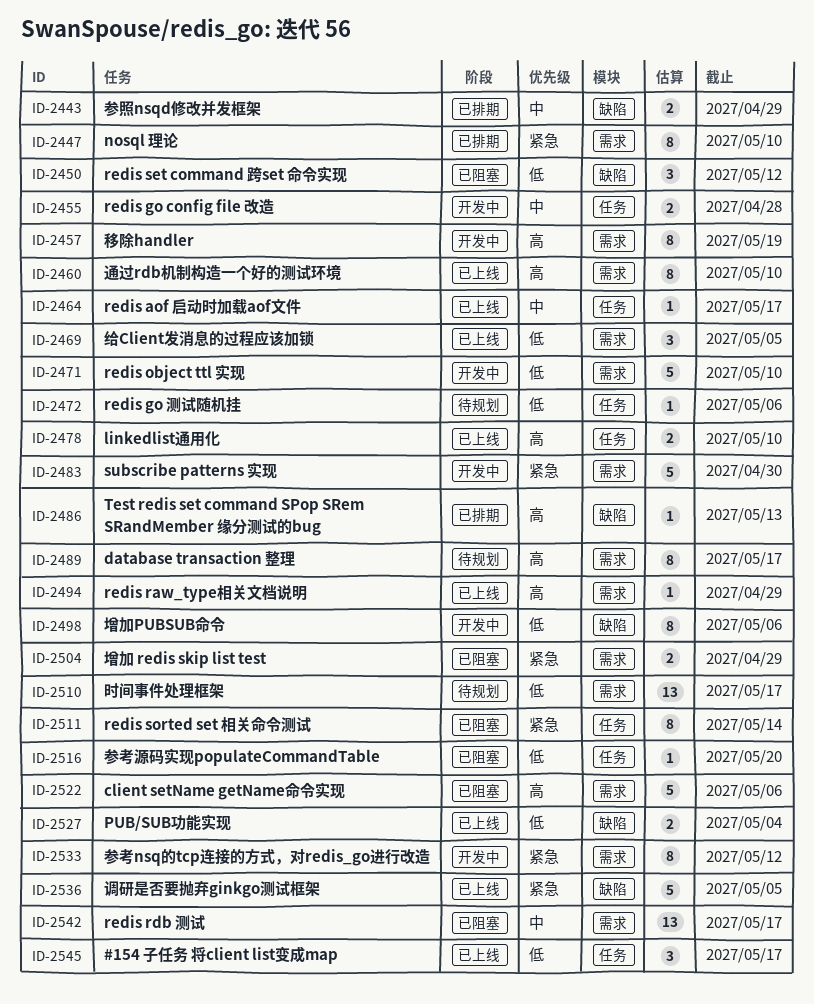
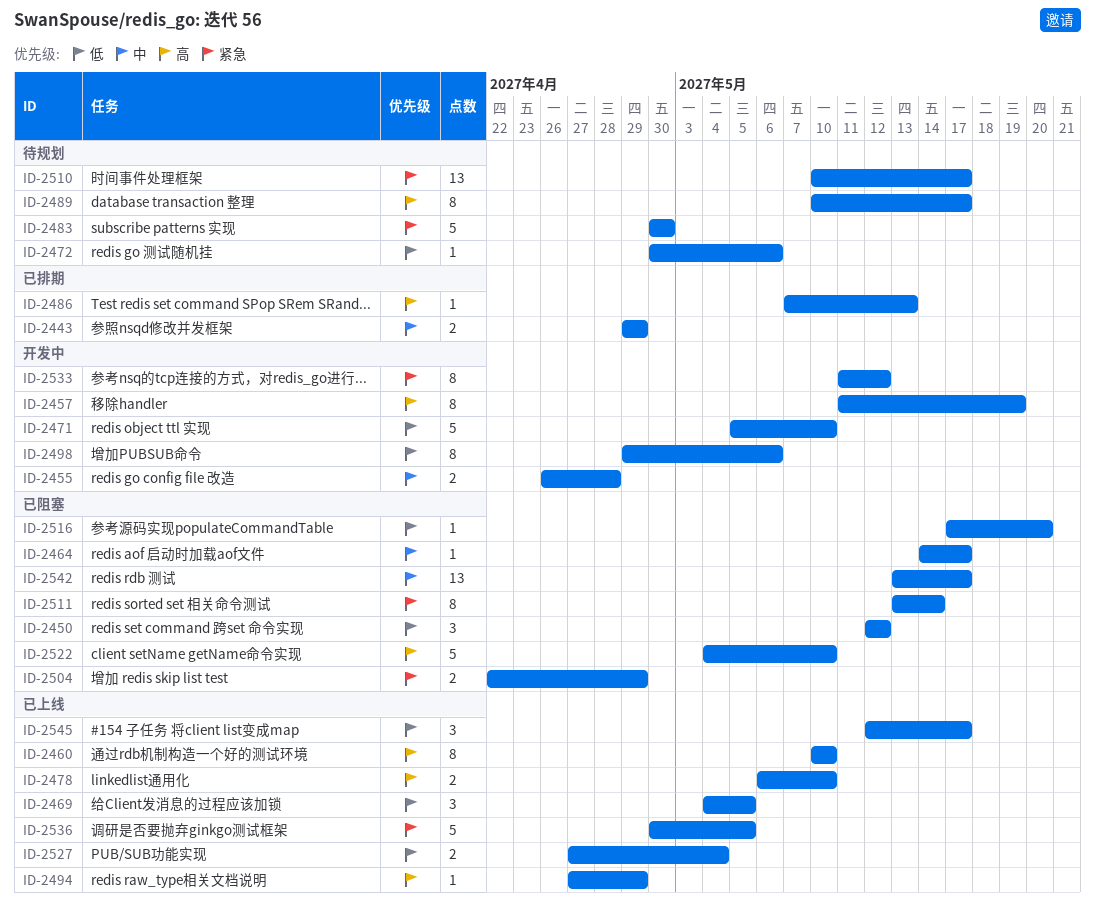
ID-2447: present -> none
ID-2464, status: 已上线 -> 已阻塞
ID-2483, status: 开发中 -> 待规划
ID-2510, priority: 低 -> 紧急
ID-2522, due: May 6 -> May 10

